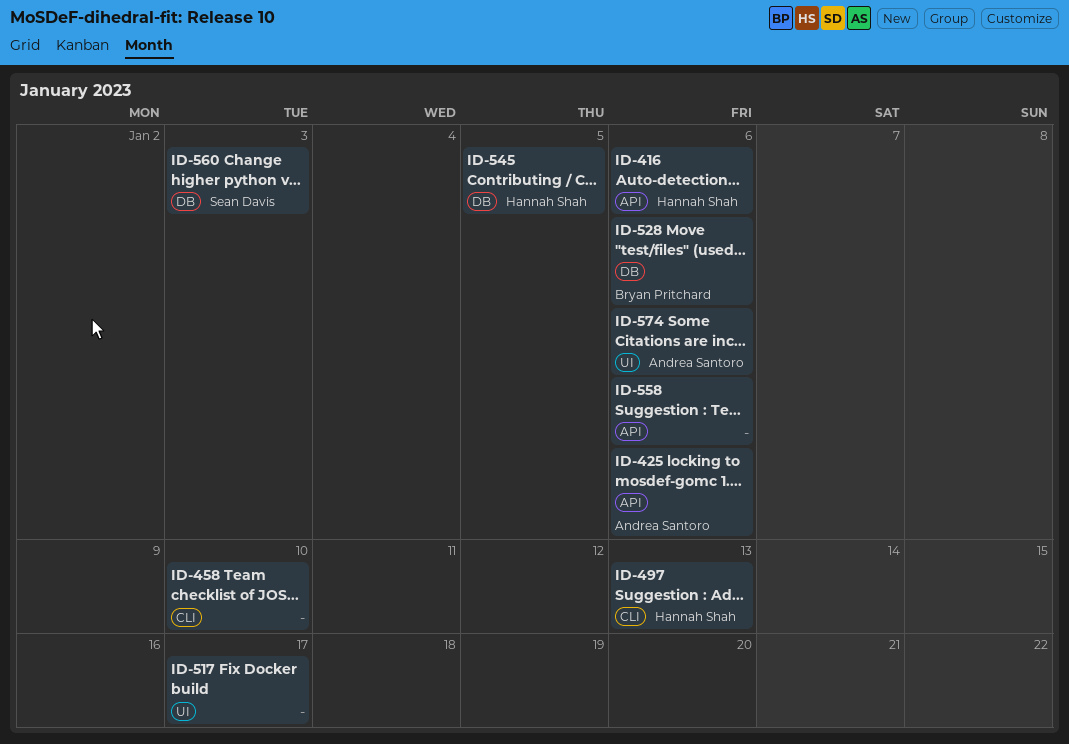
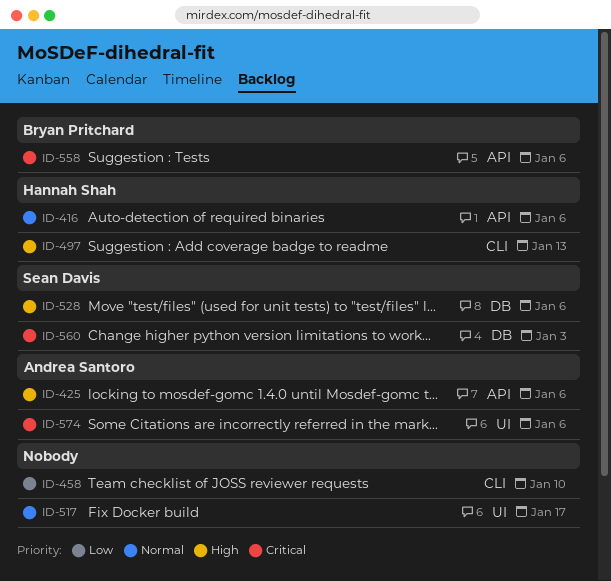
ID-528, owner: Bryan Pritchard -> Sean Davis
ID-545: present -> none
ID-558, owner: none -> Bryan Pritchard

